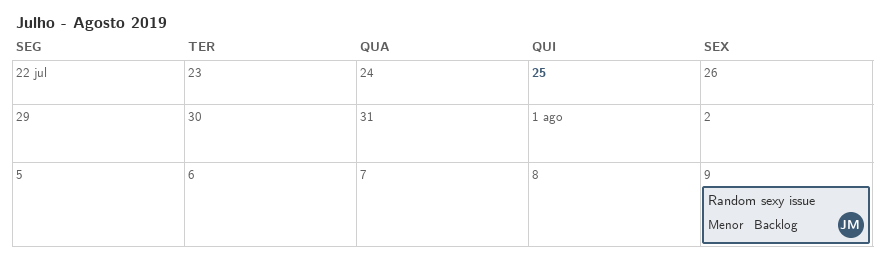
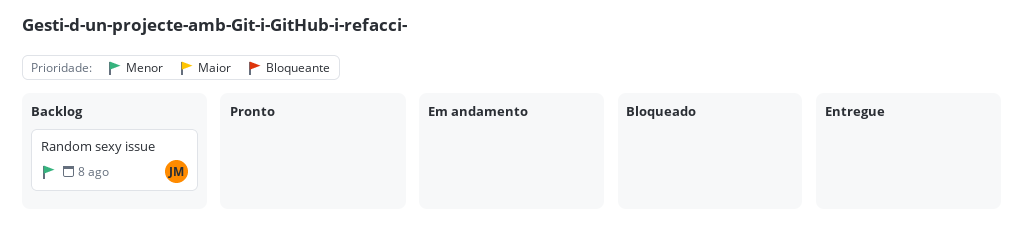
Random sexy issue, due: Aug 9 -> Aug 8

